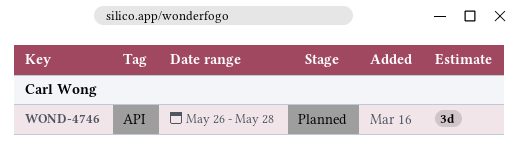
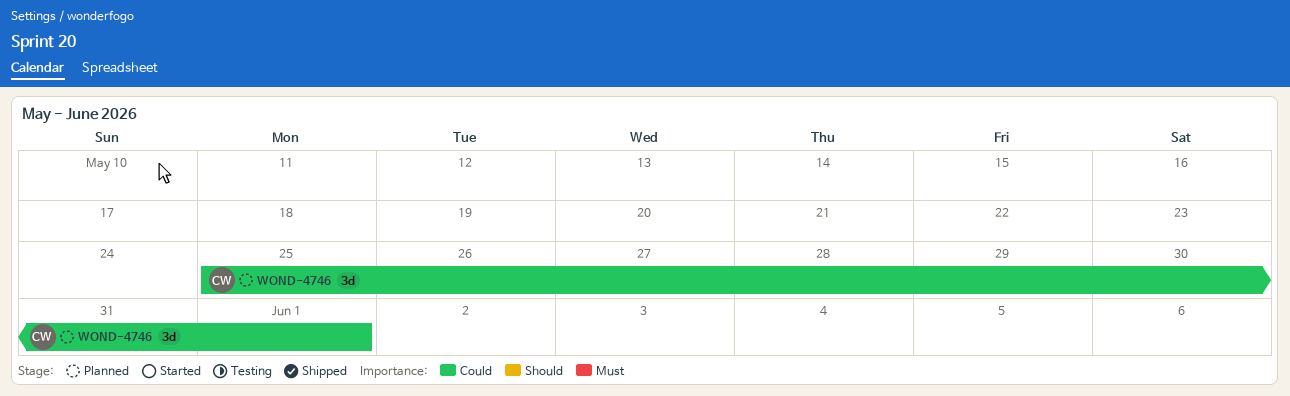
WOND-4746, start: May 26 -> May 25
WOND-4746, due: May 28 -> Jun 1

